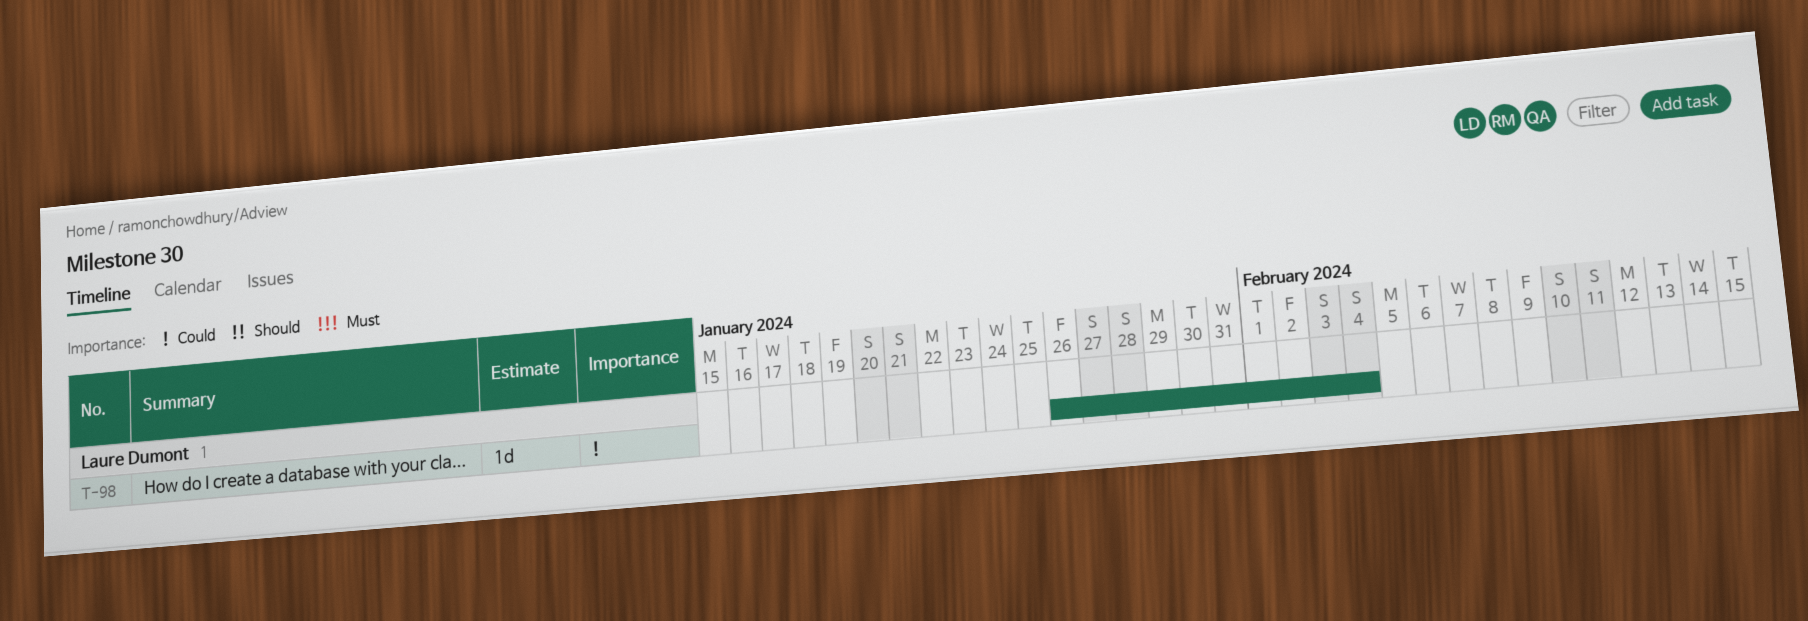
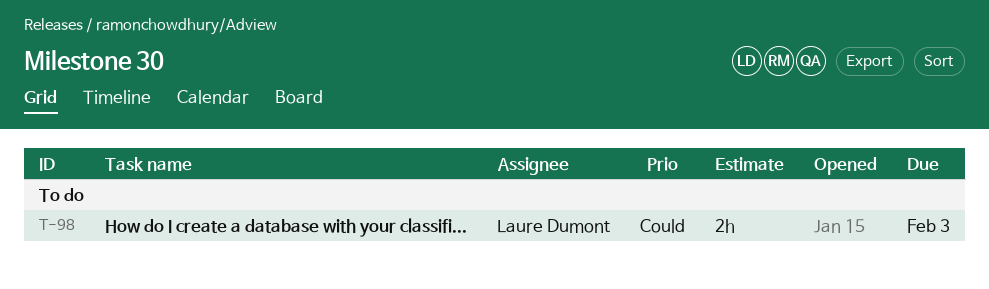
T-98, estimate: 1d -> 2h
T-98, due: Feb 4 -> Feb 3

